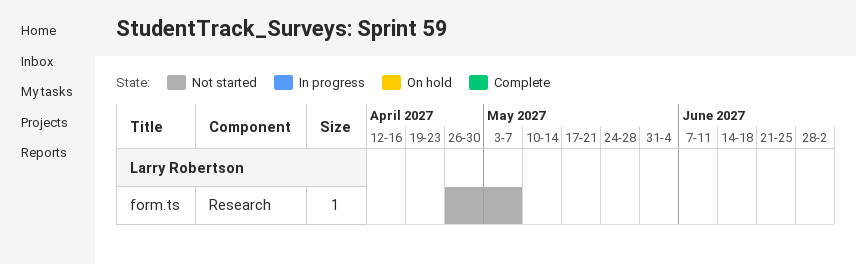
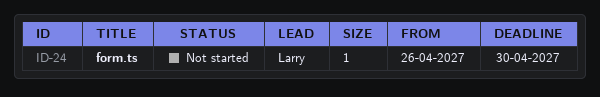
form.ts, due: May 7 -> Apr 30

